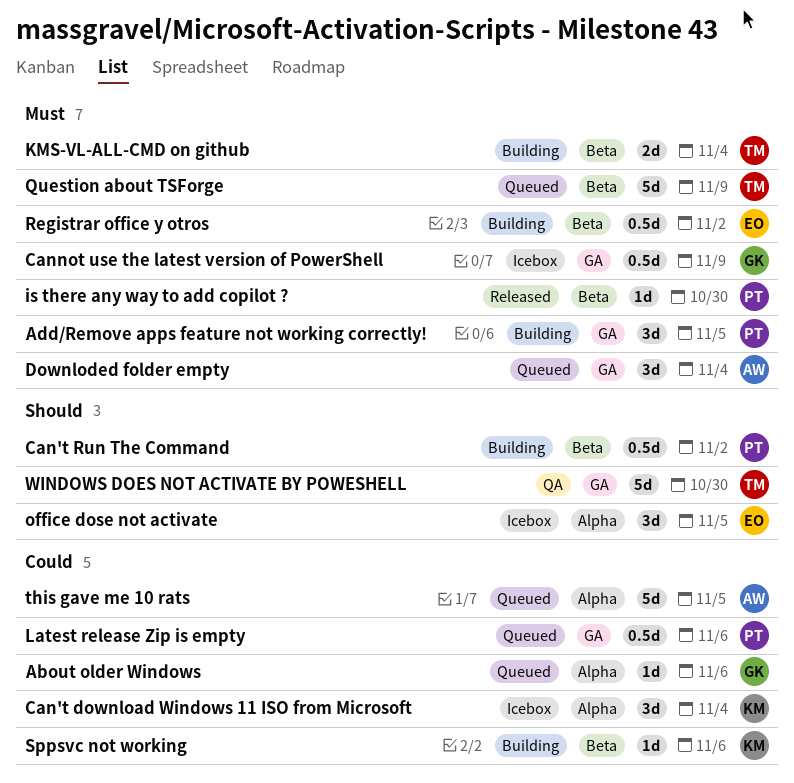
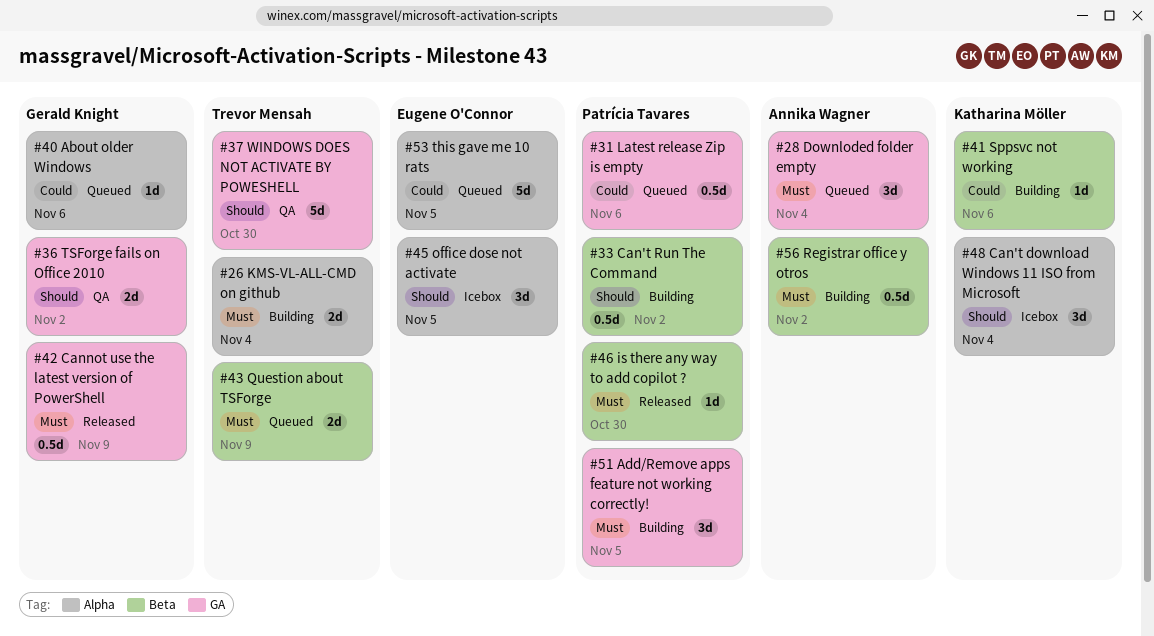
Can't download Windows 11 ISO from Microsoft, priority: Could -> Should
Cannot use the latest version of PowerShell, status: Icebox -> Released
KMS-VL-ALL-CMD on github, label: Beta -> Alpha
Question about TSForge, estimate: 5d -> 2d
Registrar office y otros, owner: Eugene O'Connor -> Annika Wagner
this gave me 10 rats, owner: Annika Wagner -> Eugene O'Connor
TSForge fails on Office 2010: none -> present

